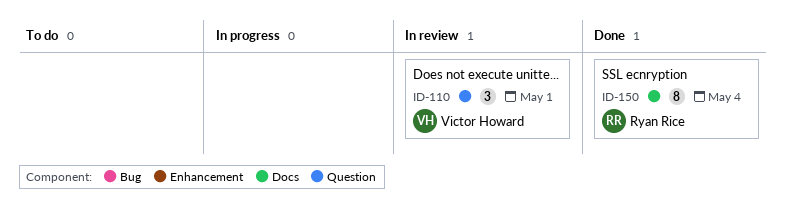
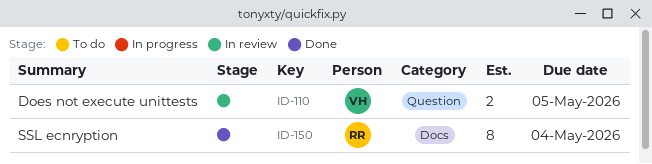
ID-110, estimate: 3 -> 2
ID-110, due: May 1 -> May 5

